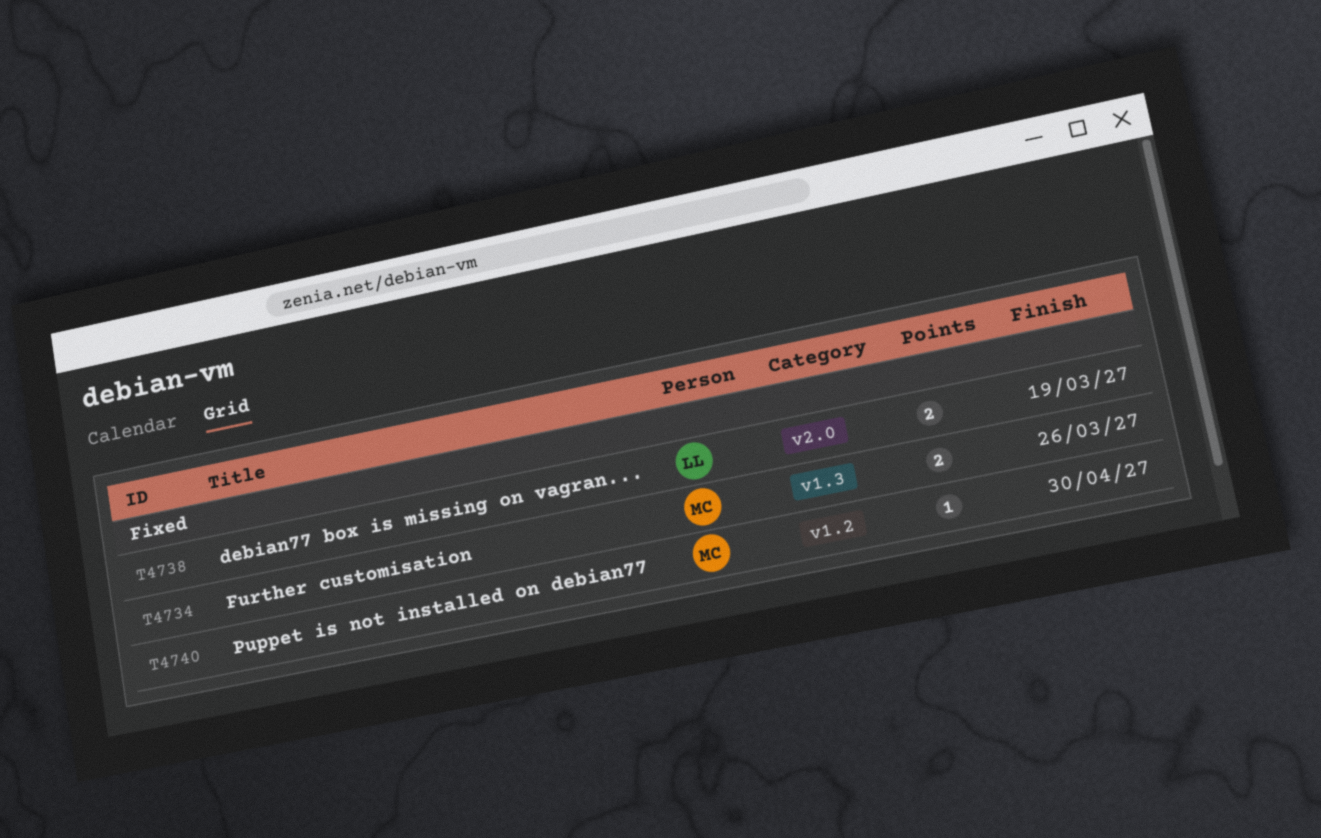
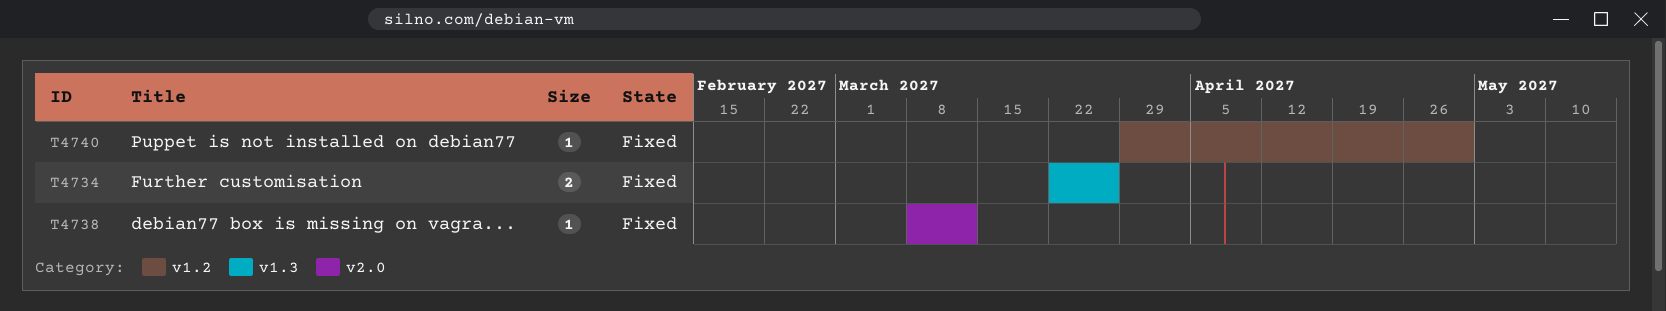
T4738, estimate: 2 -> 1
T4738, due: Mar 19 -> Mar 12

